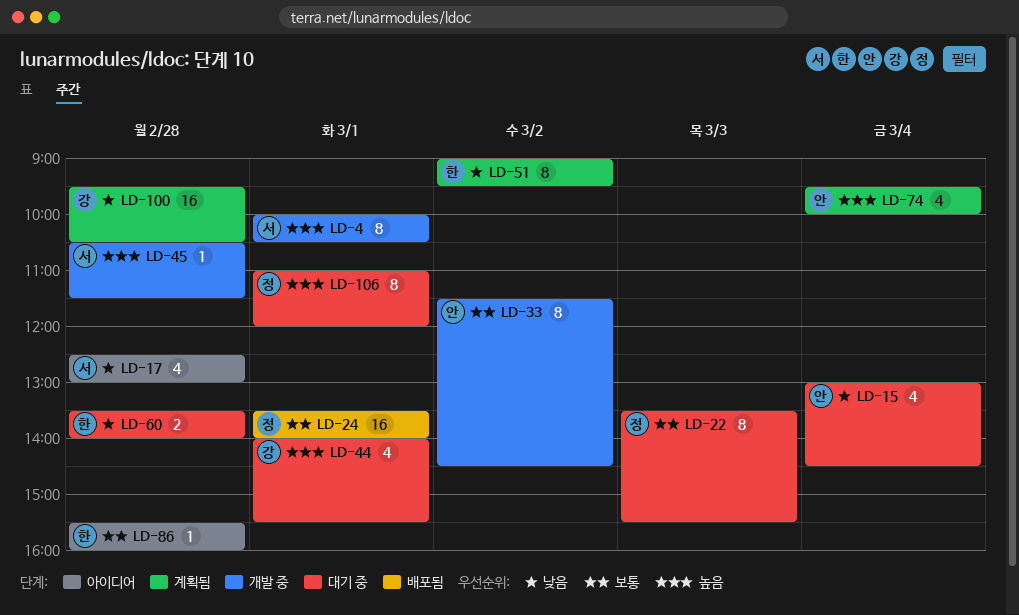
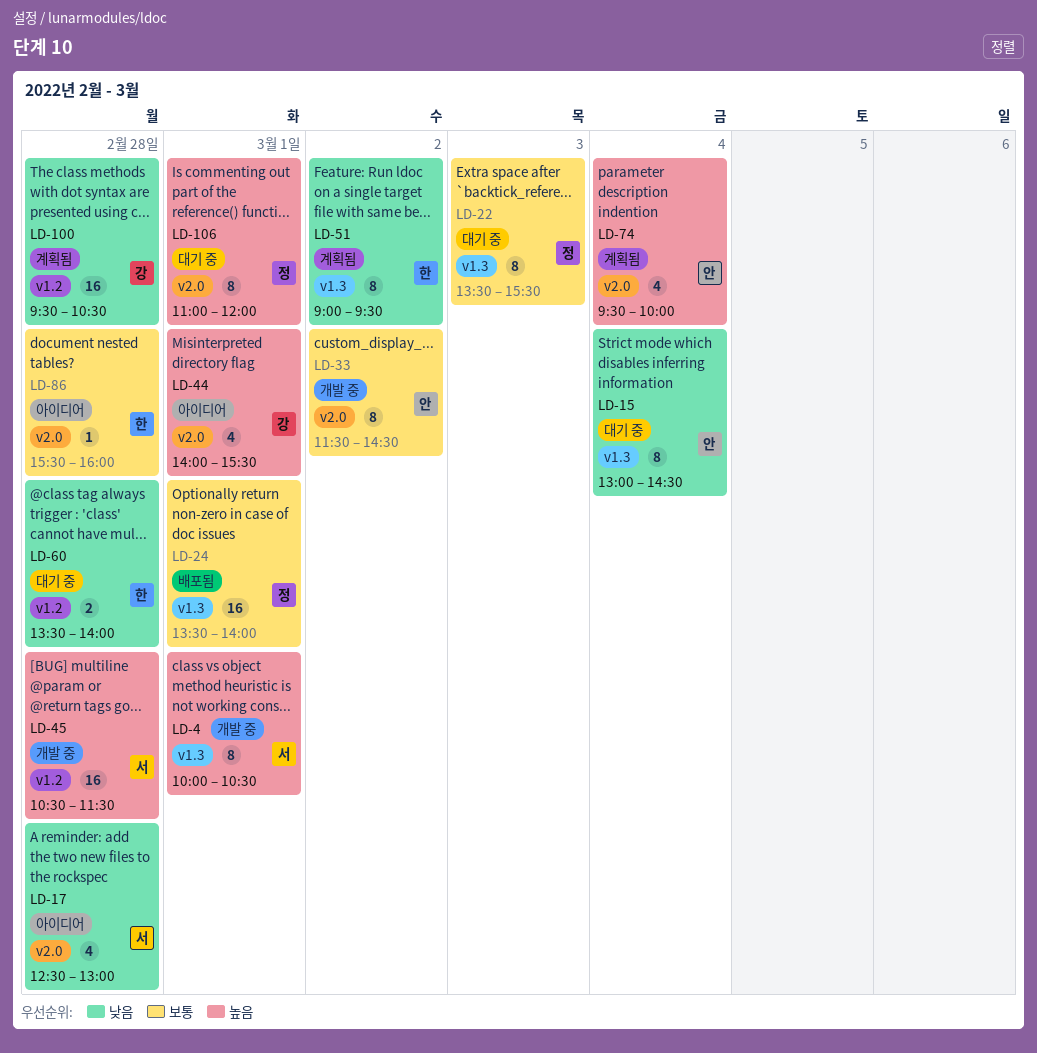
LD-15, estimate: 4 -> 8
LD-44, status: 대기 중 -> 아이디어
LD-45, estimate: 1 -> 16

